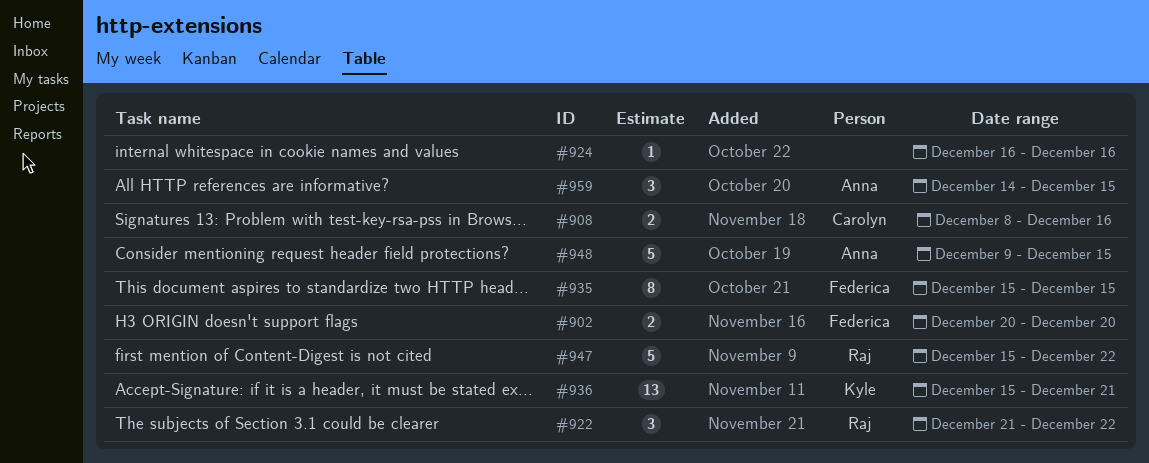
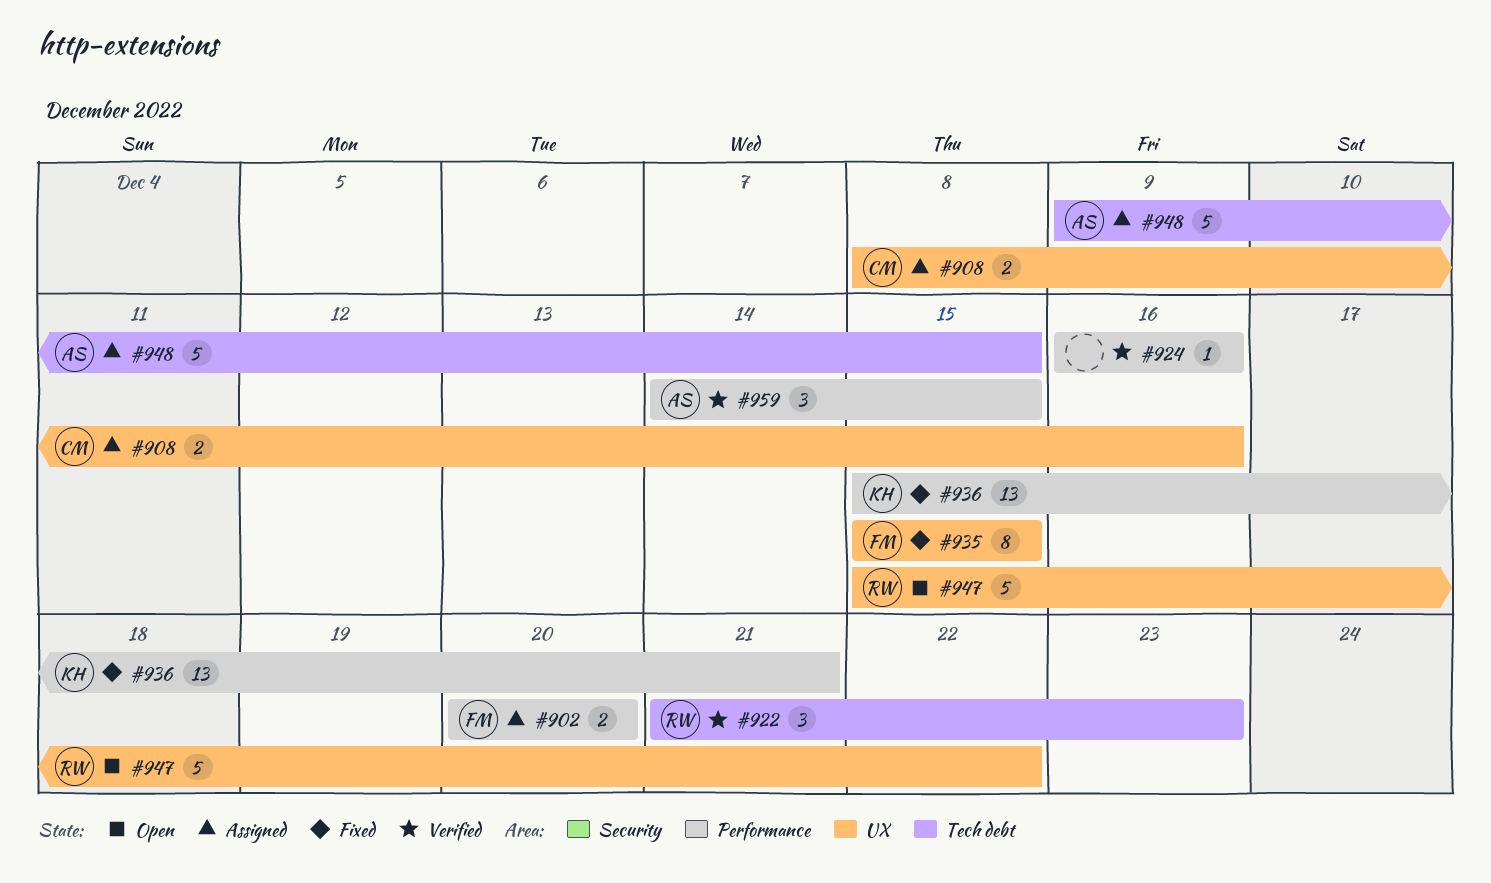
#922, due: Dec 22 -> Dec 23

